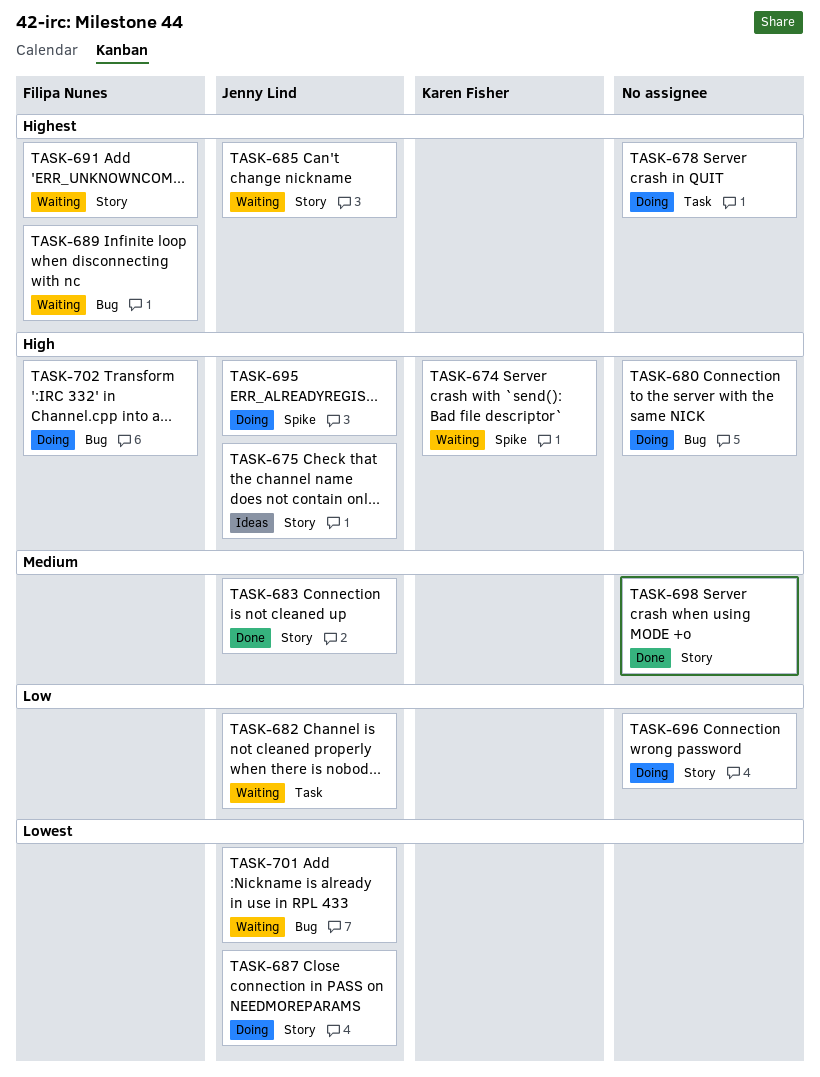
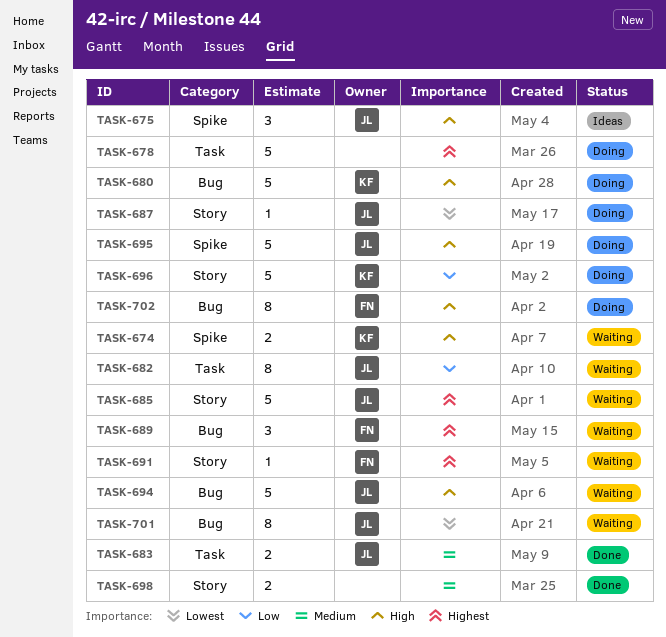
TASK-675, label: Story -> Spike
TASK-680, owner: none -> Karen Fisher
TASK-683, label: Story -> Task
TASK-694: none -> present
TASK-696, owner: none -> Karen Fisher

